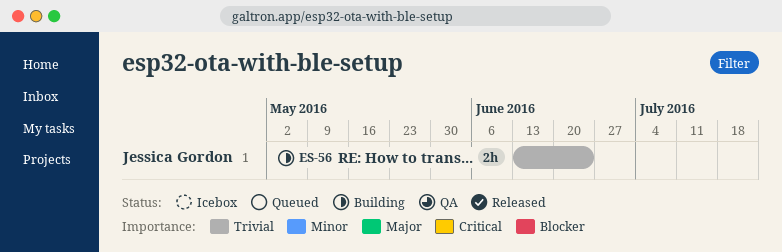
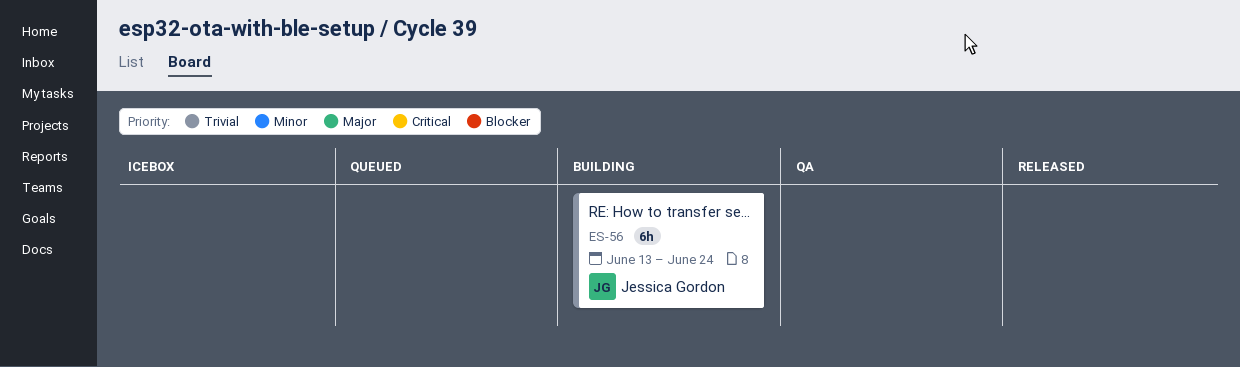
ES-56, estimate: 2h -> 6h

